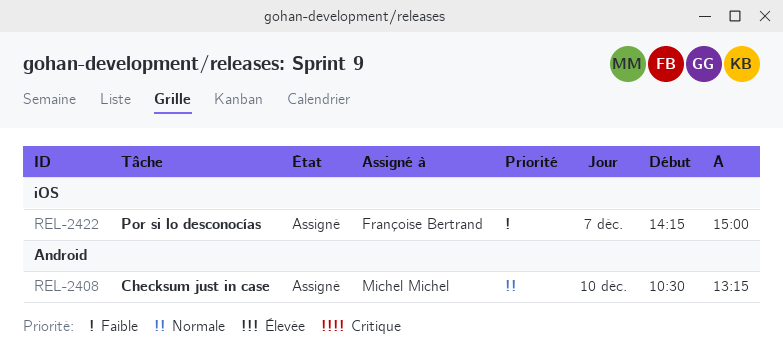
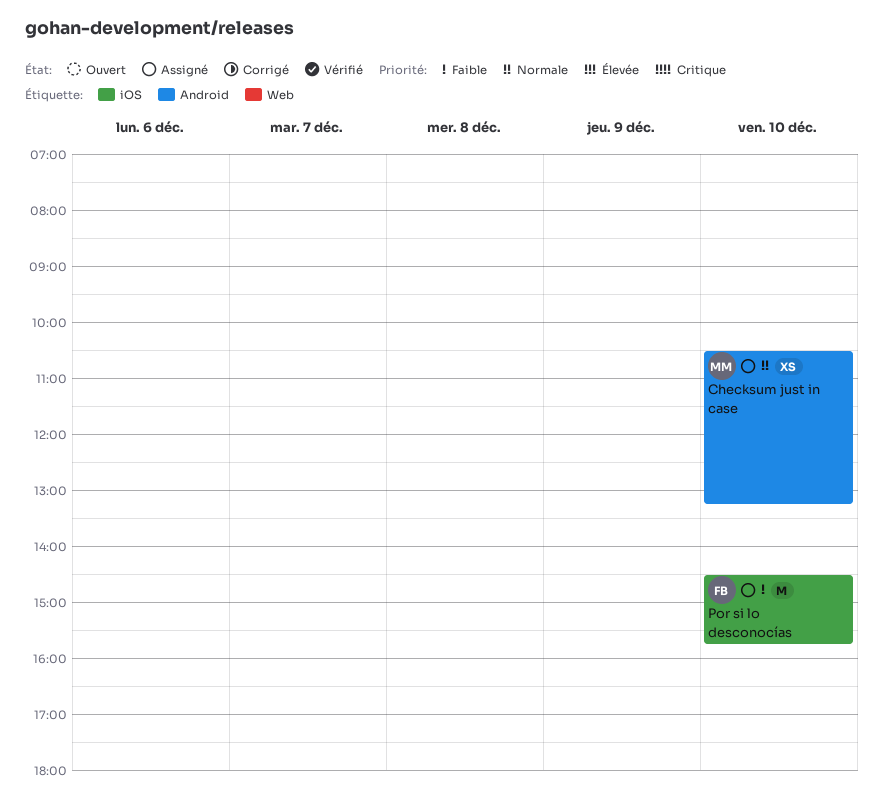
Por si lo desconocías, day: Dec 7 -> Dec 10
Por si lo desconocías, begins: 14:15 -> 14:30
Por si lo desconocías, ends: 15:00 -> 15:45

